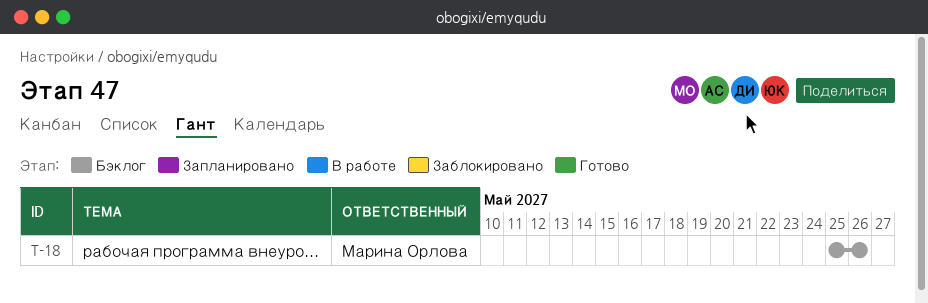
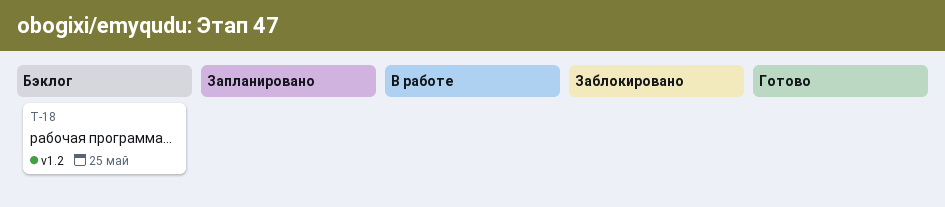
T-18, due: May 26 -> May 25

